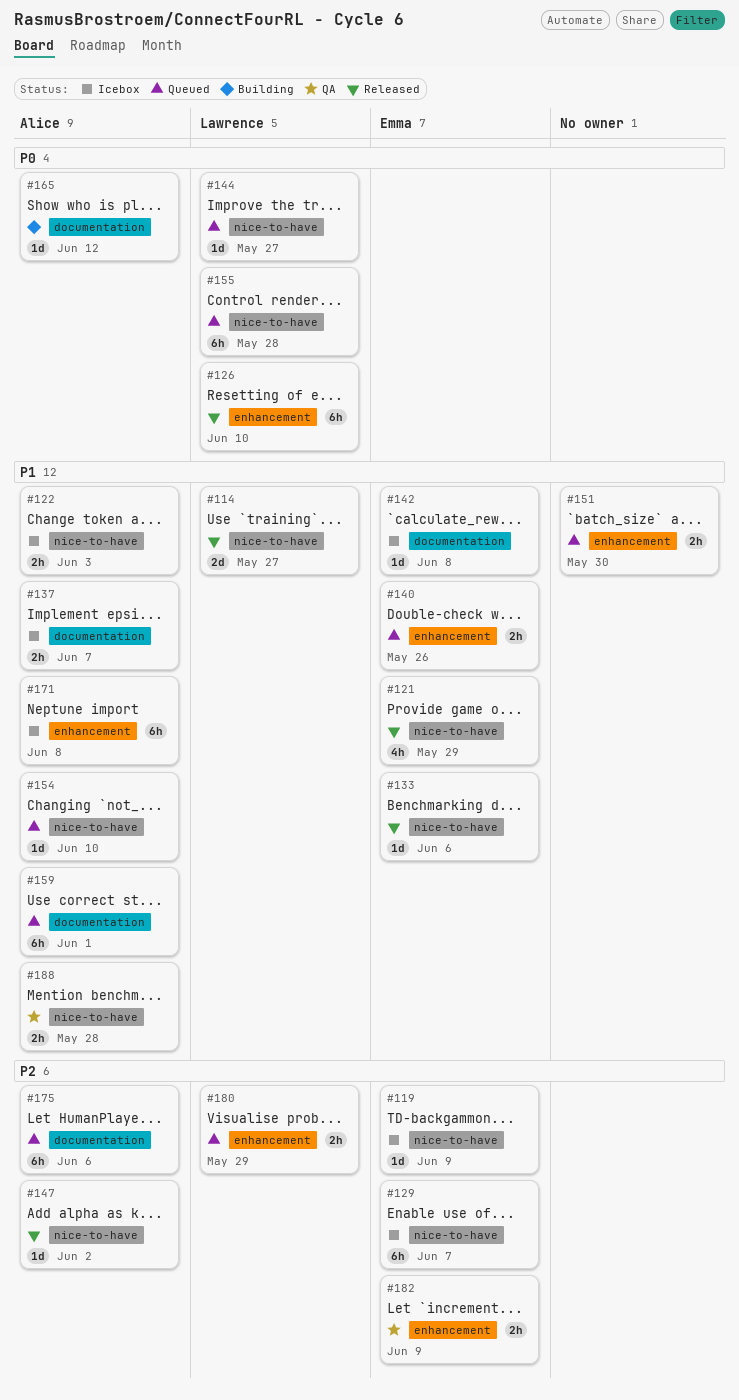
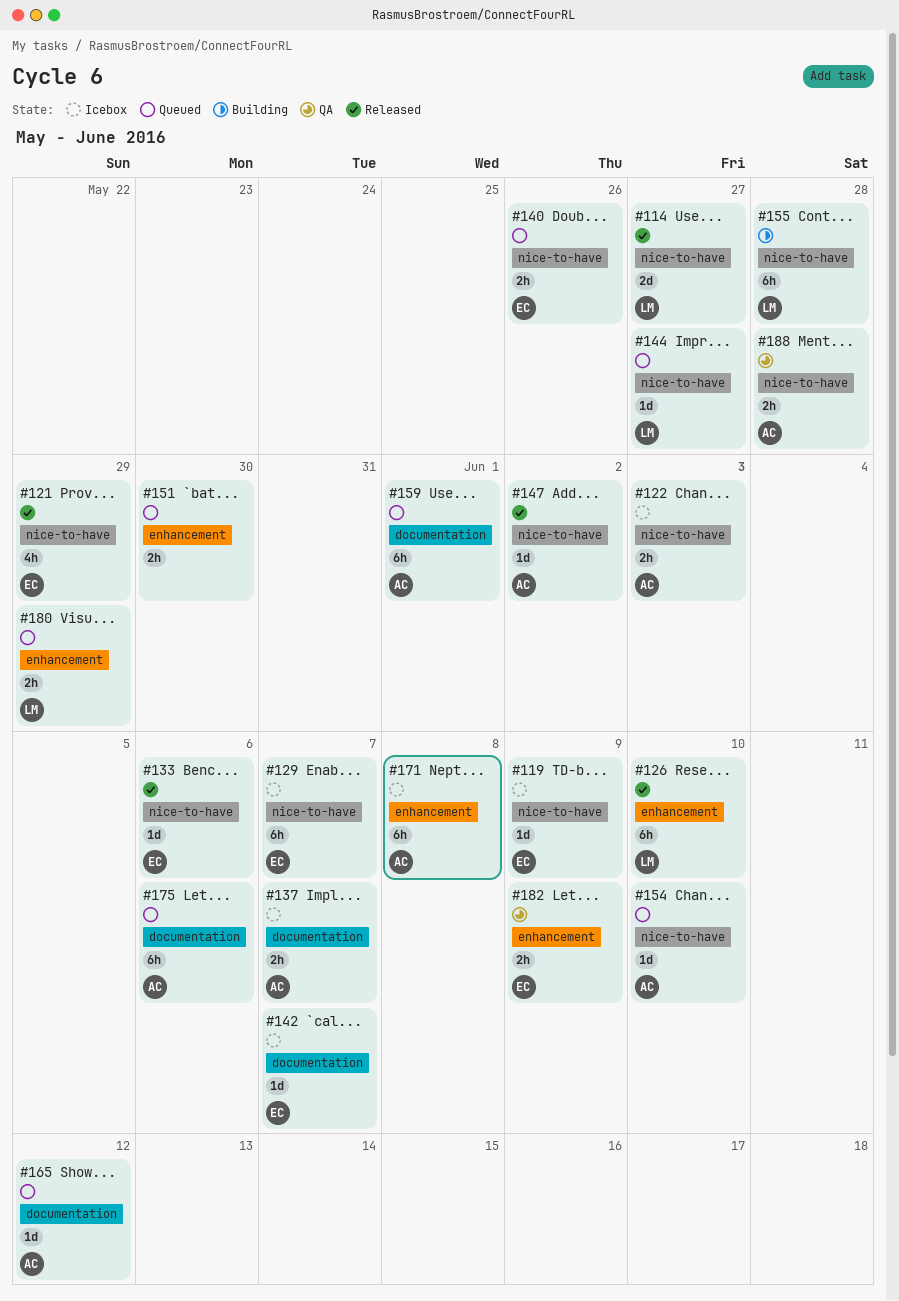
#140, label: enhancement -> nice-to-have
#142, due: Jun 8 -> Jun 7
#155, status: Queued -> Building
#165, status: Building -> Queued

